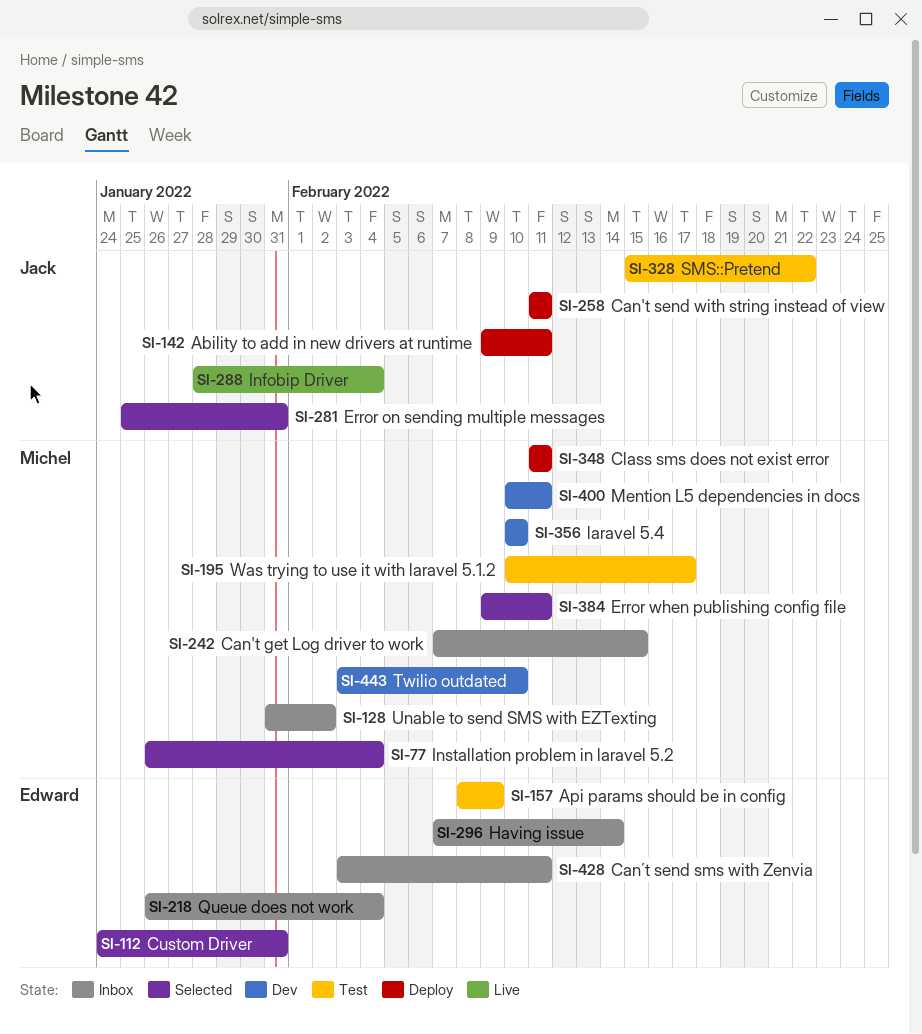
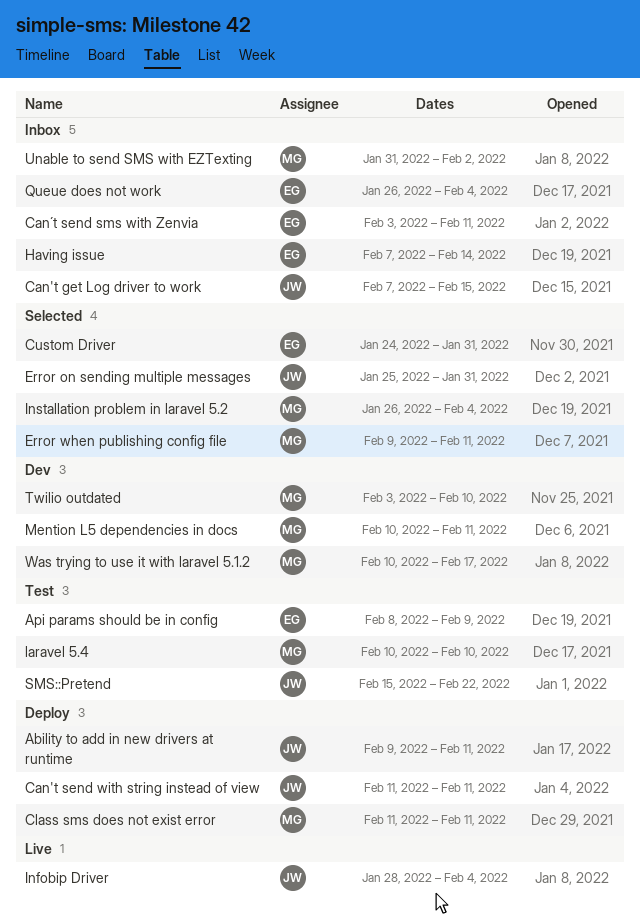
Can't get Log driver to work, owner: Michel -> Jack
laravel 5.4, status: Dev -> Test
Was trying to use it with laravel 5.1.2, status: Test -> Dev

